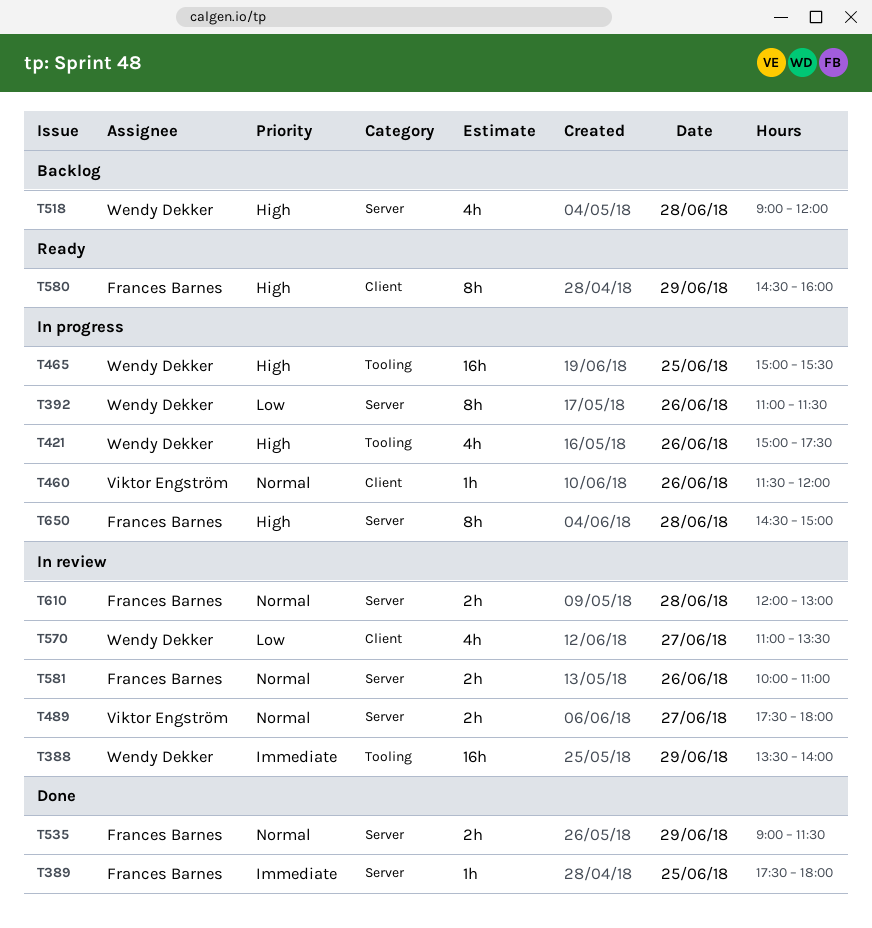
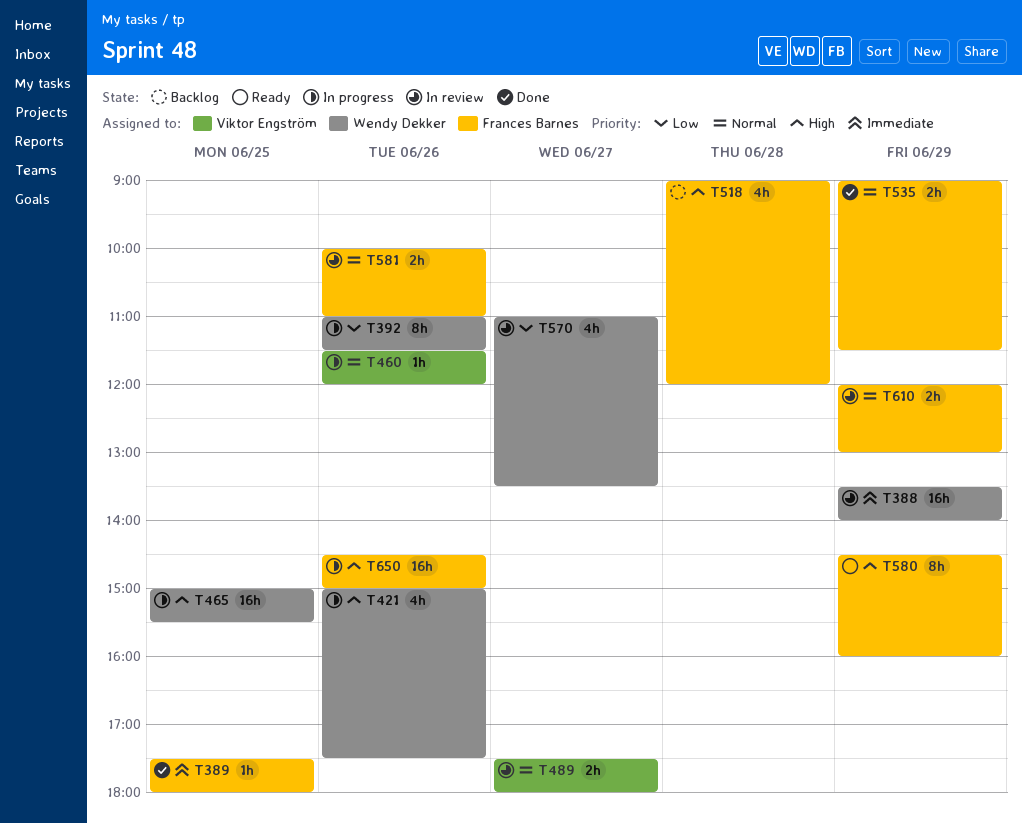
T518, owner: Wendy Dekker -> Frances Barnes
T610, day: Jun 28 -> Jun 29
T650, estimate: 8h -> 16h
T650, day: Jun 28 -> Jun 26

